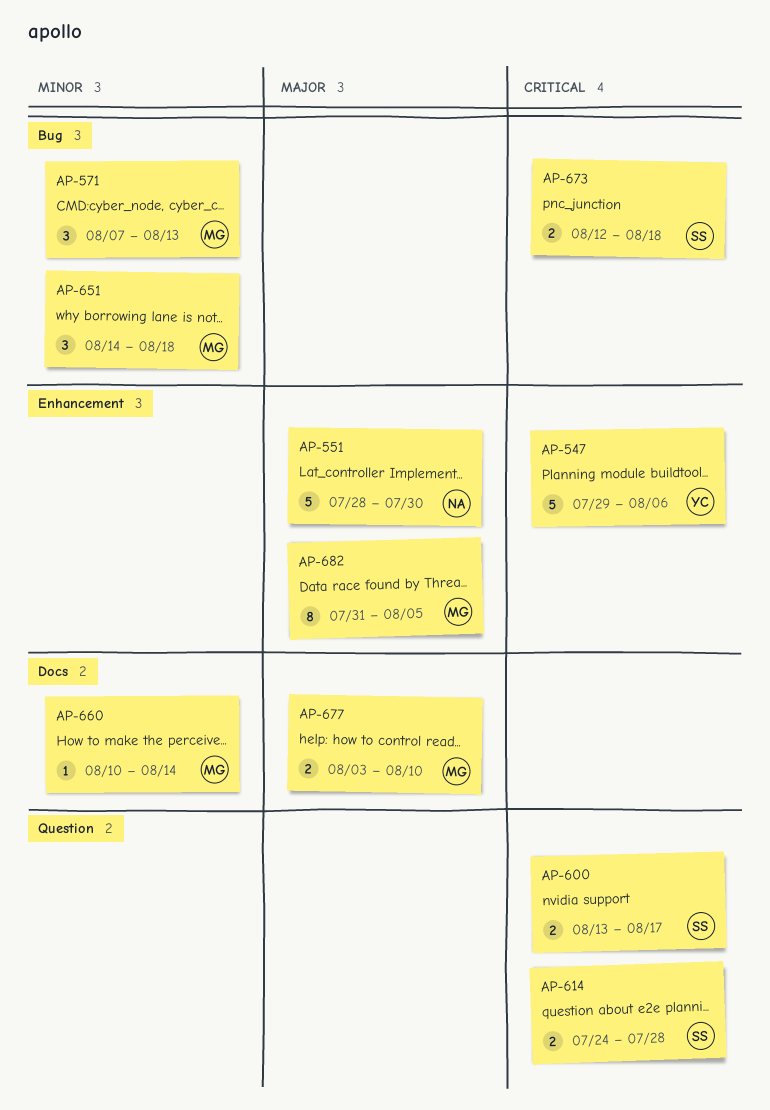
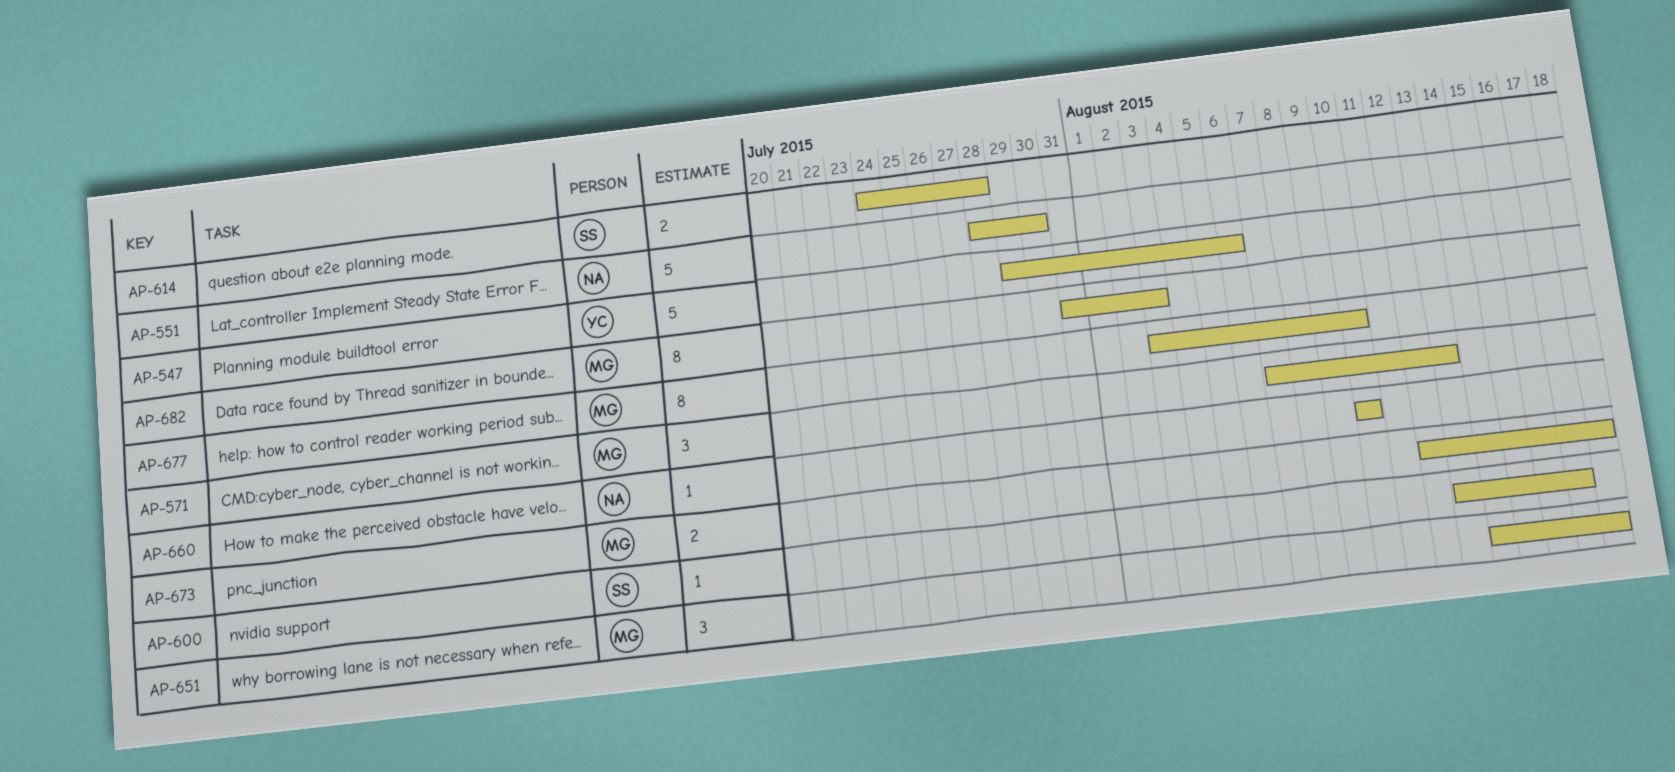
AP-600, estimate: 2 -> 1
AP-660, owner: MG -> NA
AP-660, due: Aug 14 -> Aug 10
AP-673, owner: SS -> MG
AP-677, estimate: 2 -> 8
AP-682, due: Aug 5 -> Aug 3

